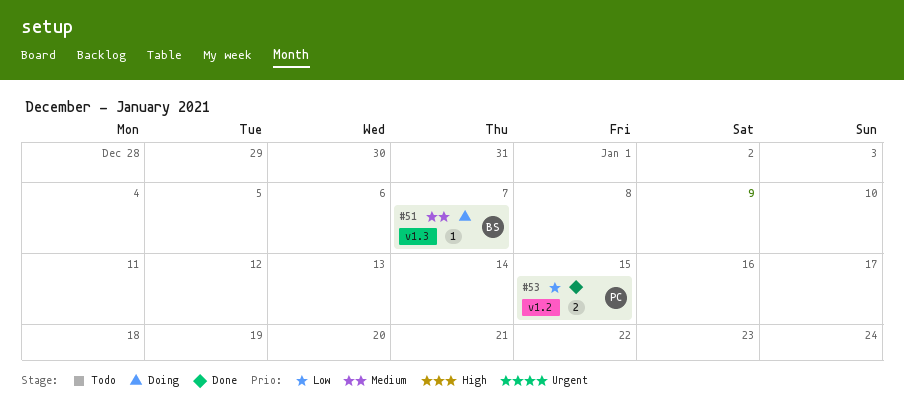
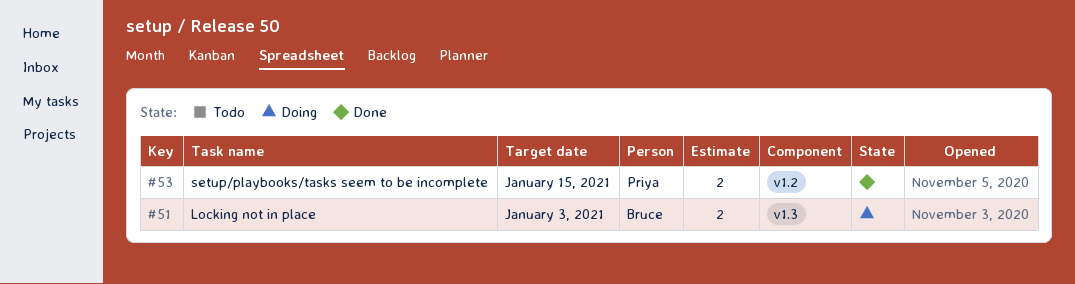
#51, estimate: 1 -> 2
#51, due: Jan 7 -> Jan 3

